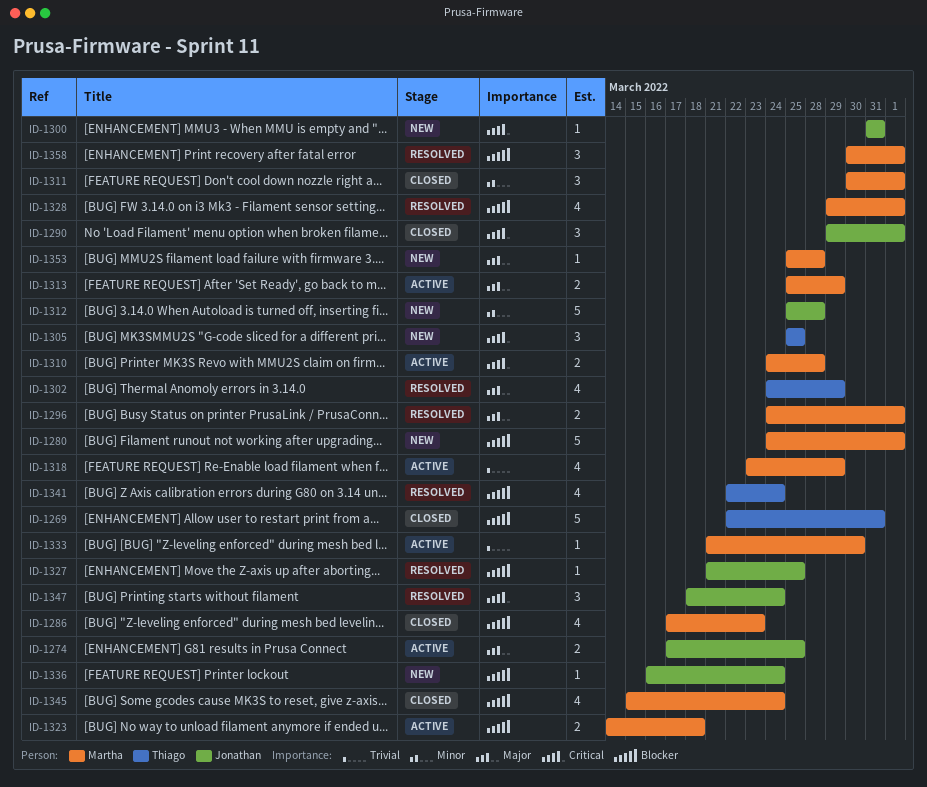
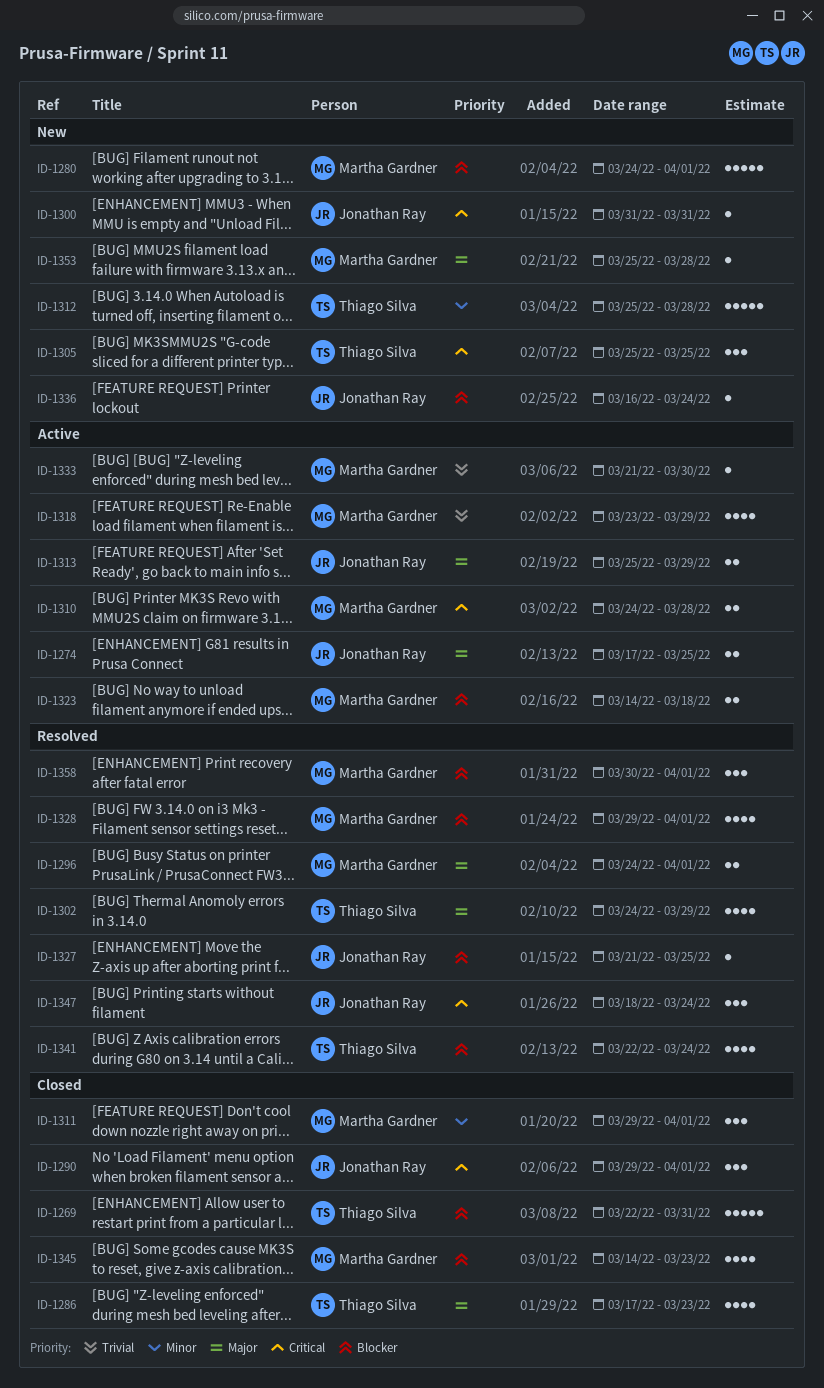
ID-1286, owner: Martha Gardner -> Thiago Silva
ID-1286, priority: Blocker -> Major
ID-1311, start: Mar 30 -> Mar 29
ID-1312, owner: Jonathan Ray -> Thiago Silva
ID-1313, owner: Martha Gardner -> Jonathan Ray
ID-1345, start: Mar 15 -> Mar 14
ID-1345, due: Mar 24 -> Mar 23

